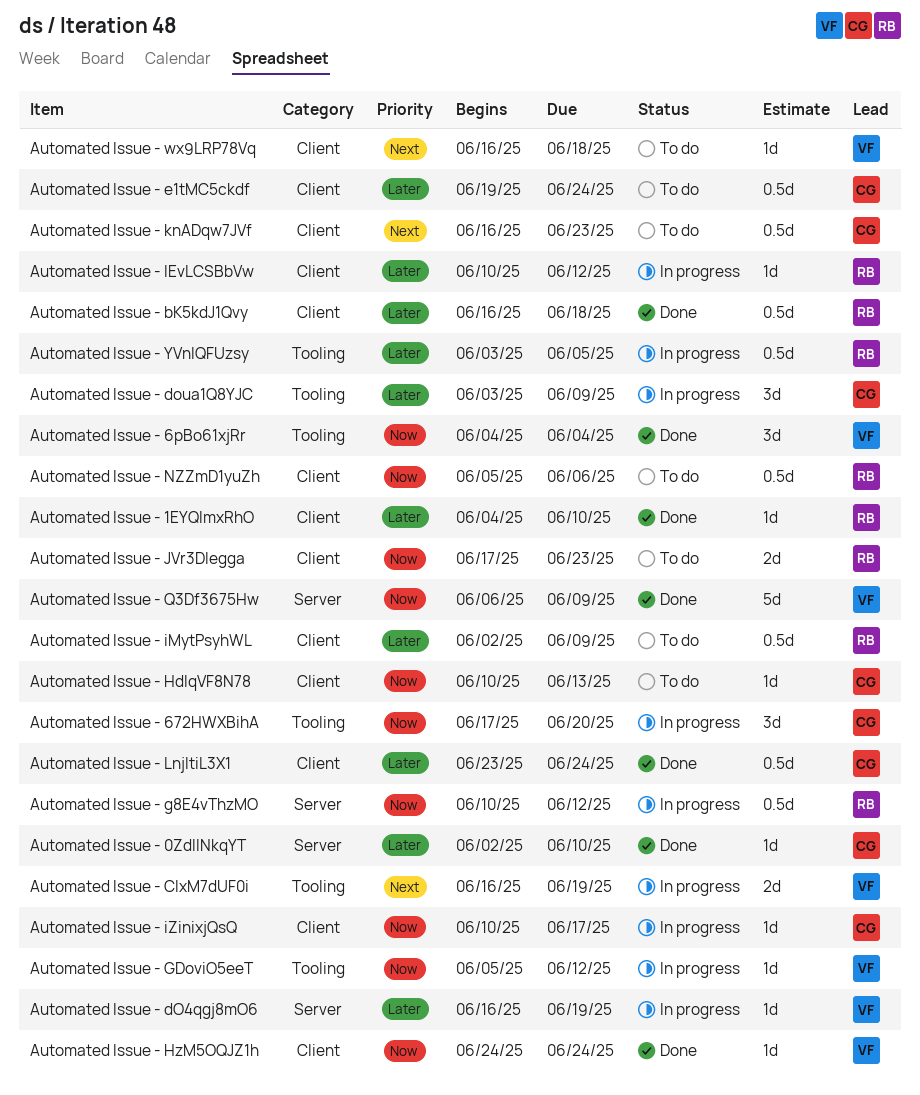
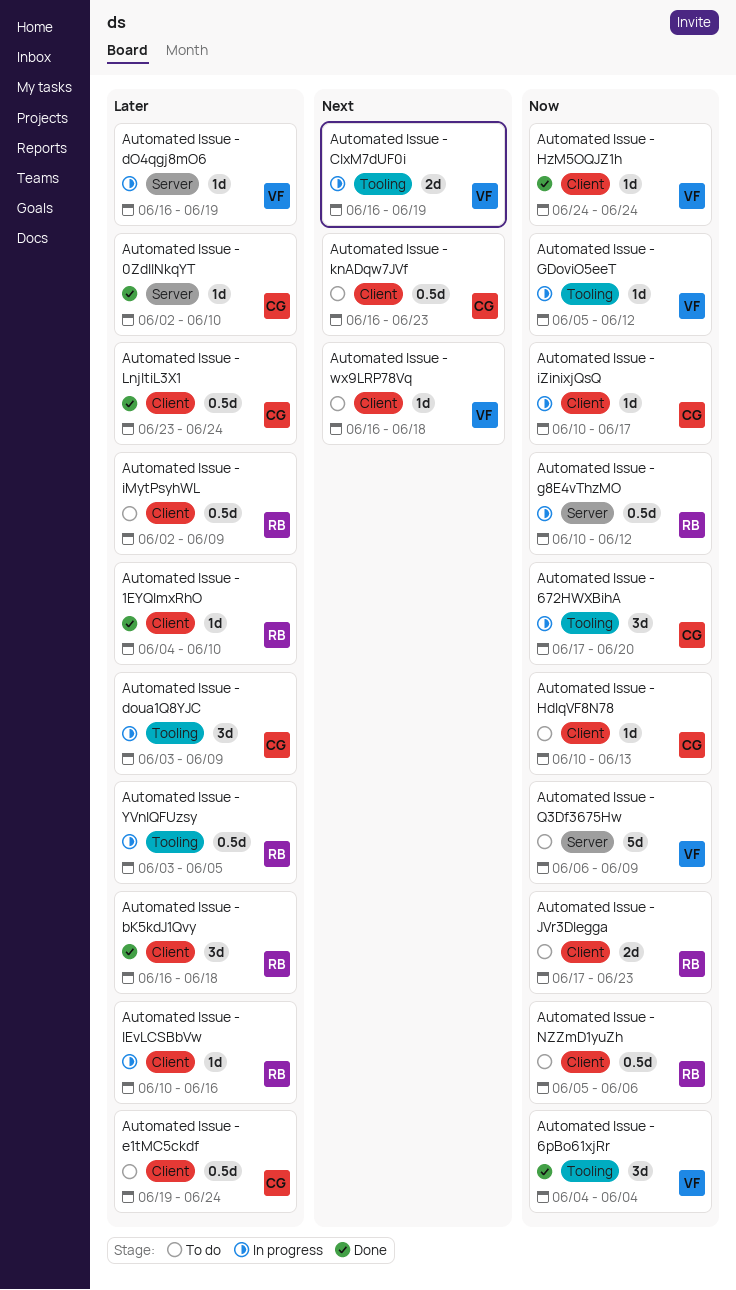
Automated Issue - bK5kdJ1Qvy, estimate: 0.5d -> 3d
Automated Issue - IEvLCSBbVw, due: Jun 12 -> Jun 16
Automated Issue - Q3Df3675Hw, status: Done -> To do

